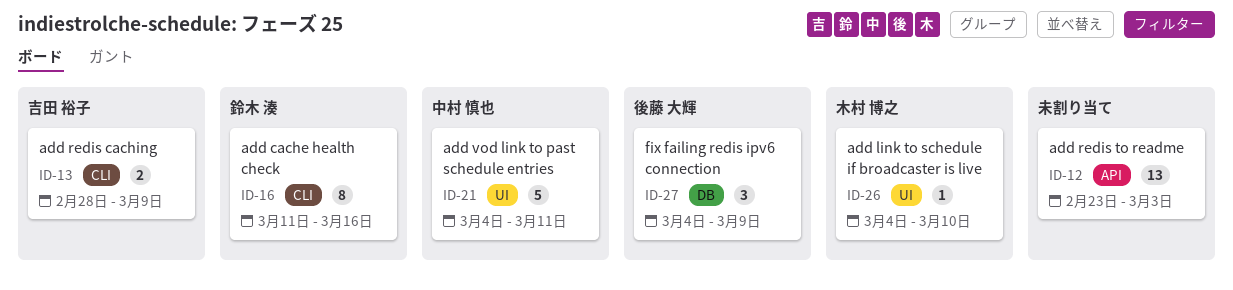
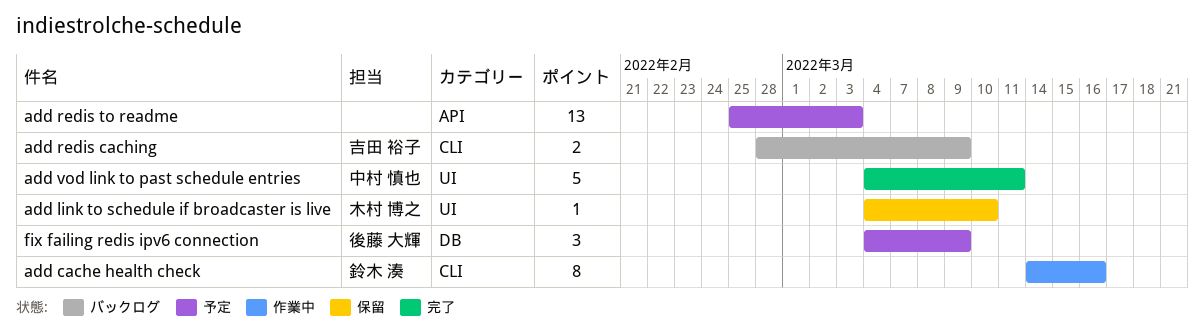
add cache health check, start: Mar 11 -> Mar 14
add redis to readme, start: Feb 23 -> Feb 25

